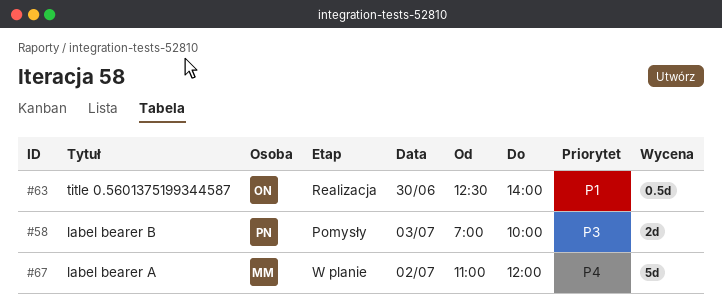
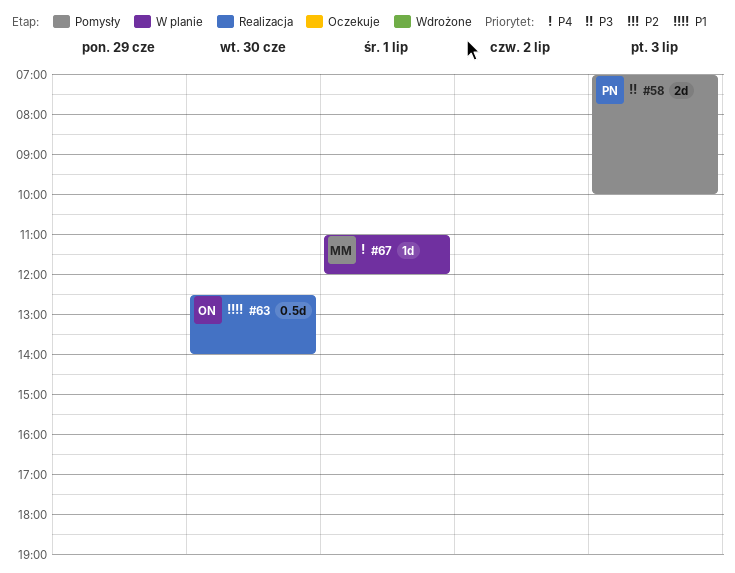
#67, estimate: 5d -> 1d
#67, day: Jul 2 -> Jul 1

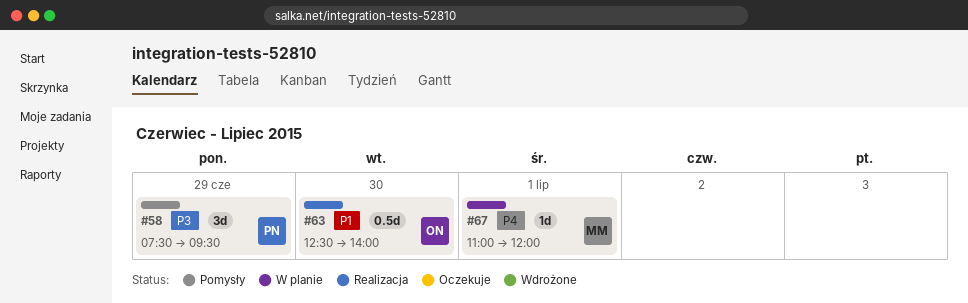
#58, estimate: 2d -> 3d
#58, day: Jul 3 -> Jun 29
#58, begins: 07:00 -> 07:30
#58, ends: 10:00 -> 09:30

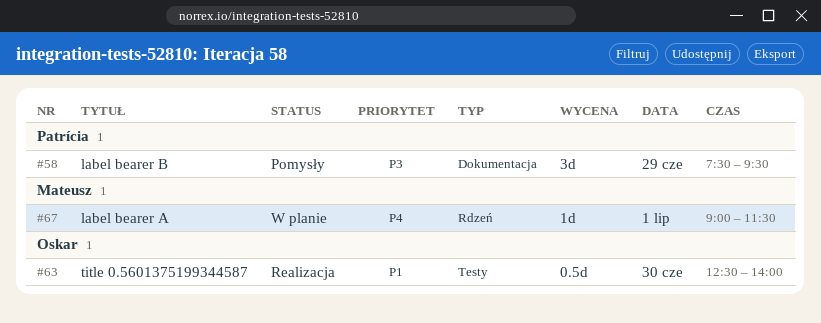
#67, begins: 11:00 -> 09:00
#67, ends: 12:00 -> 11:30

